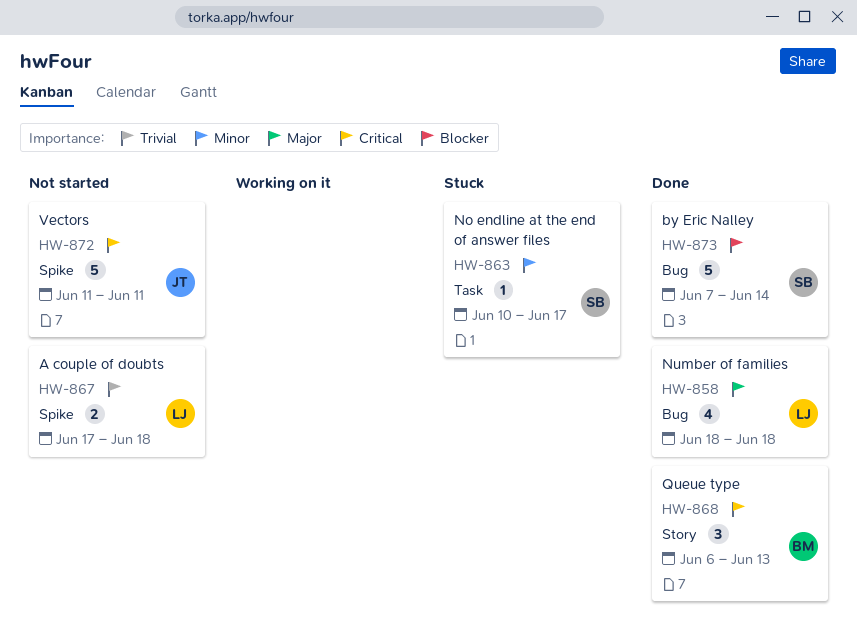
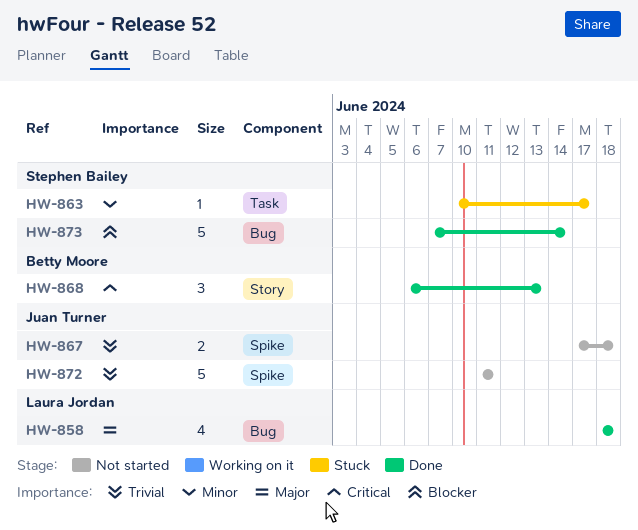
HW-867, owner: Laura Jordan -> Juan Turner
HW-872, priority: Critical -> Trivial

